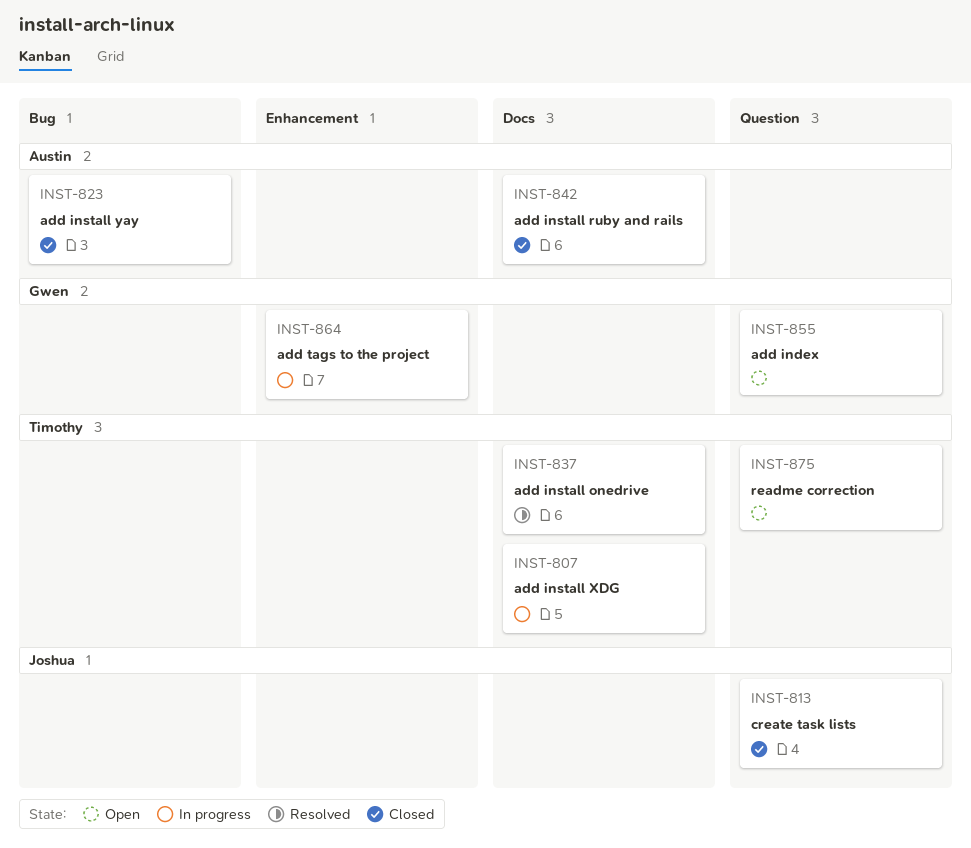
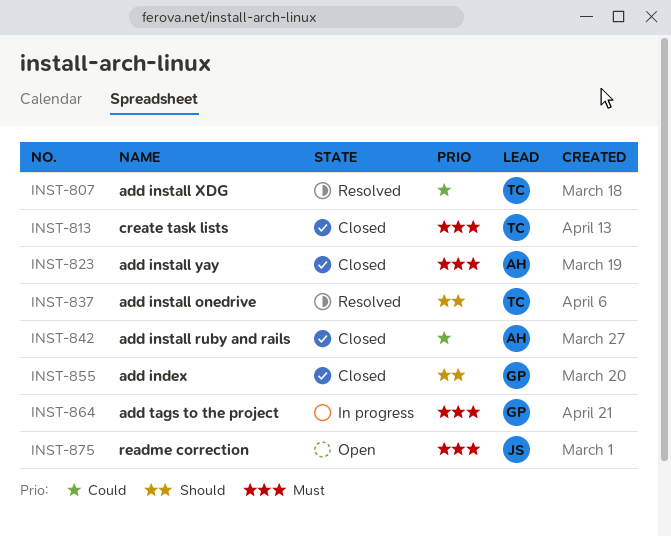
INST-807, status: In progress -> Resolved
INST-813, owner: Joshua -> Timothy
INST-855, status: Open -> Closed
INST-875, owner: Timothy -> Joshua

